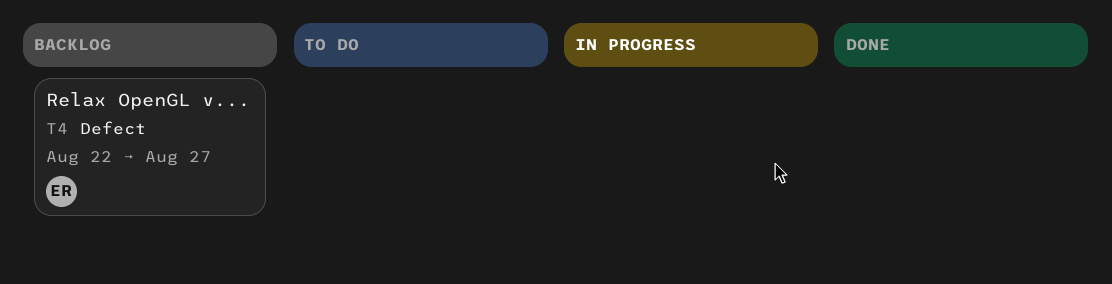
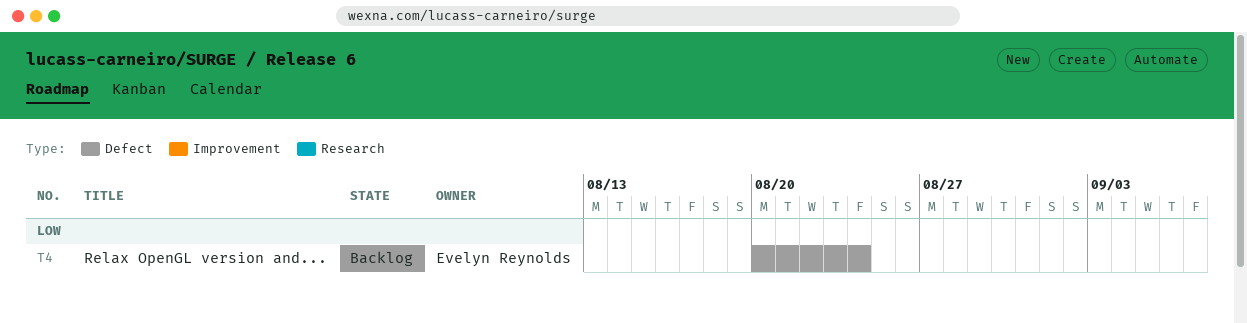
T4, start: Aug 22 -> Aug 20
T4, due: Aug 27 -> Aug 24

